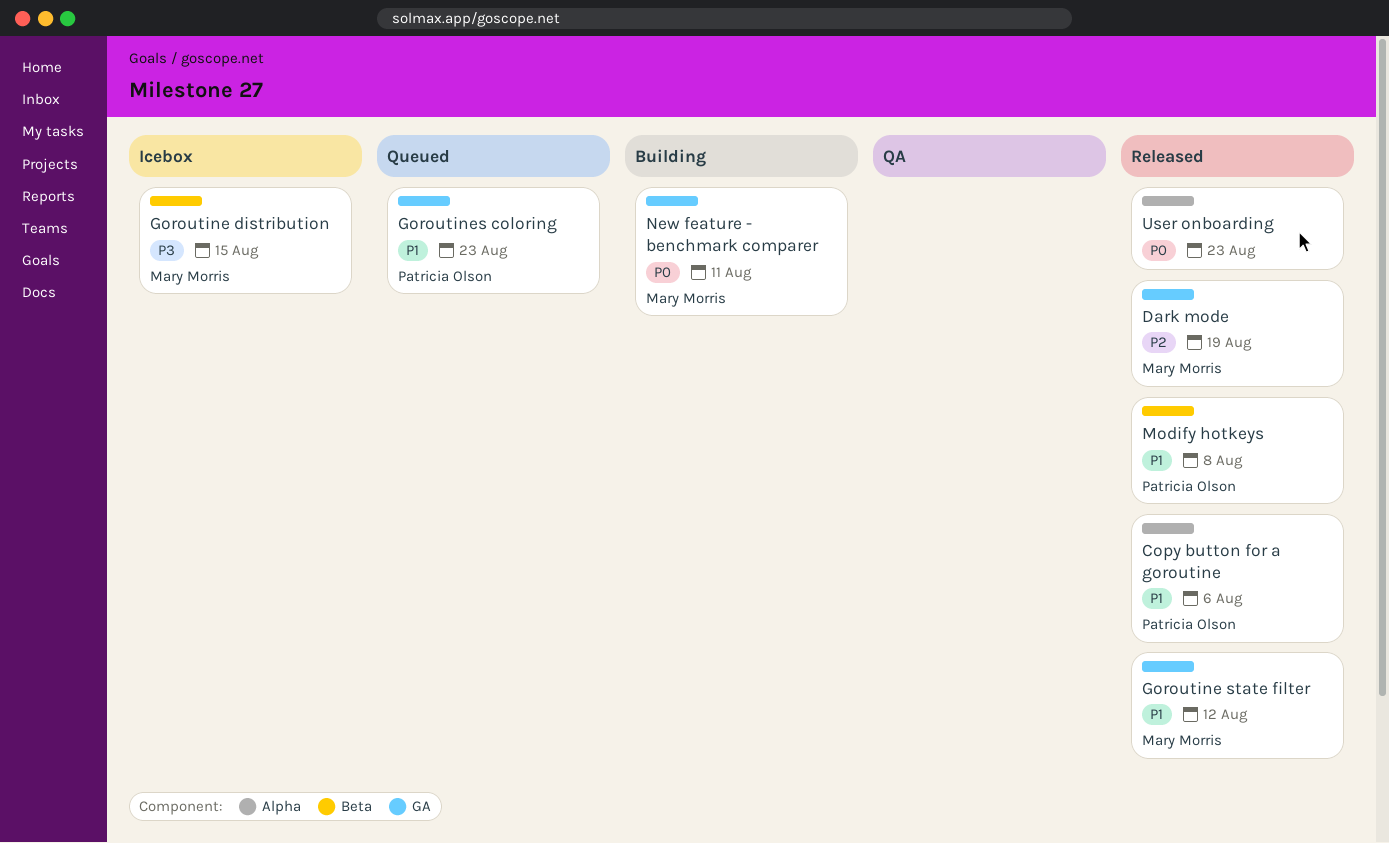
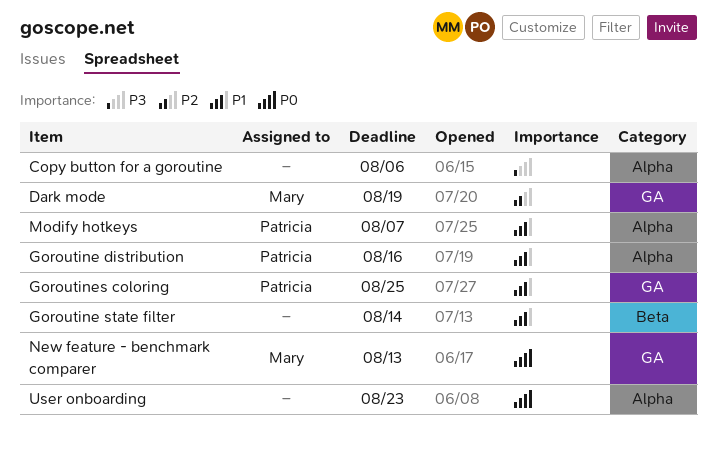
Copy button for a goroutine, owner: Patricia Olson -> none
Copy button for a goroutine, priority: P1 -> P3
Goroutine distribution, owner: Mary Morris -> Patricia Olson
Goroutine distribution, priority: P3 -> P1
Goroutine distribution, label: Beta -> Alpha
Goroutine distribution, due: Aug 15 -> Aug 16
Goroutine state filter, owner: Mary Morris -> none
Goroutine state filter, label: GA -> Beta
Goroutine state filter, due: Aug 12 -> Aug 14
Goroutines coloring, due: Aug 23 -> Aug 25
Modify hotkeys, label: Beta -> Alpha
Modify hotkeys, due: Aug 8 -> Aug 7
New feature - benchmark comparer, due: Aug 11 -> Aug 13

